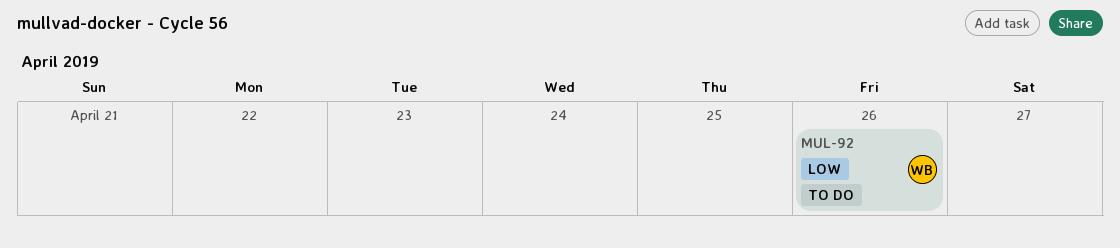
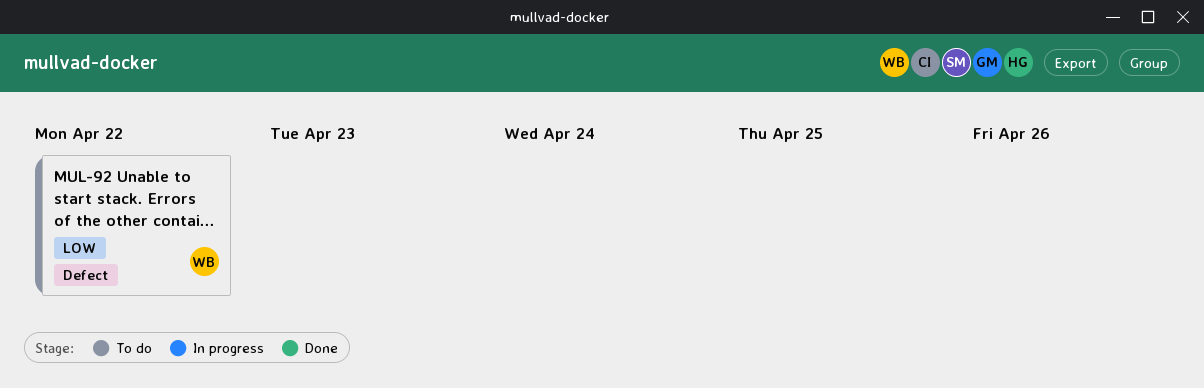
MUL-92, due: Apr 26 -> Apr 22

